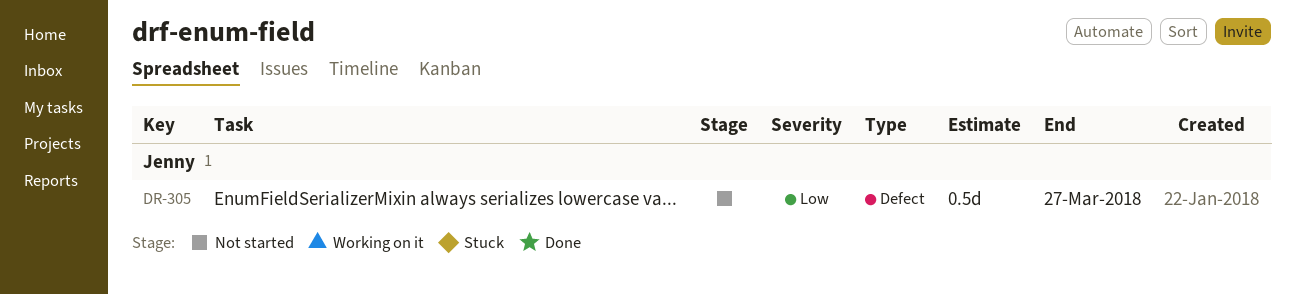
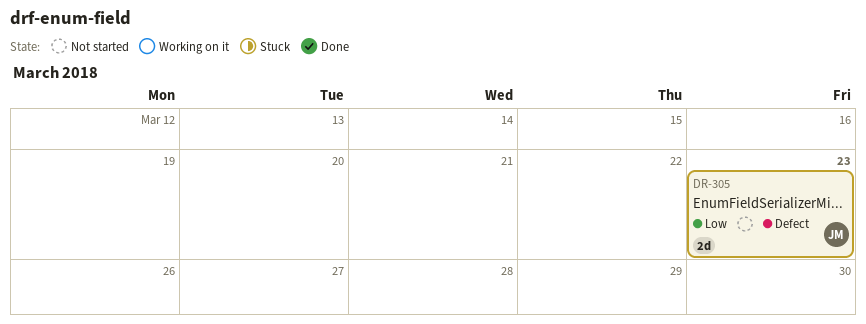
DR-305, estimate: 0.5d -> 2d
DR-305, due: Mar 27 -> Mar 23

